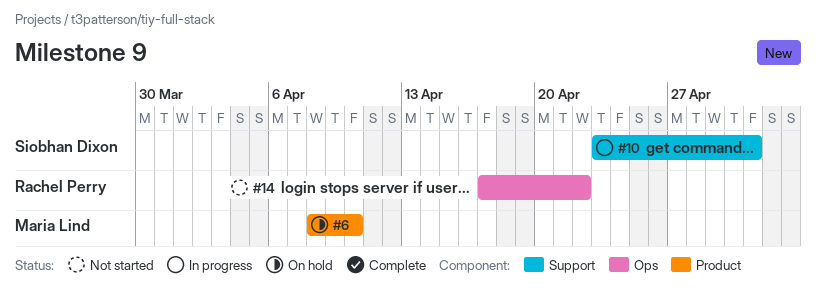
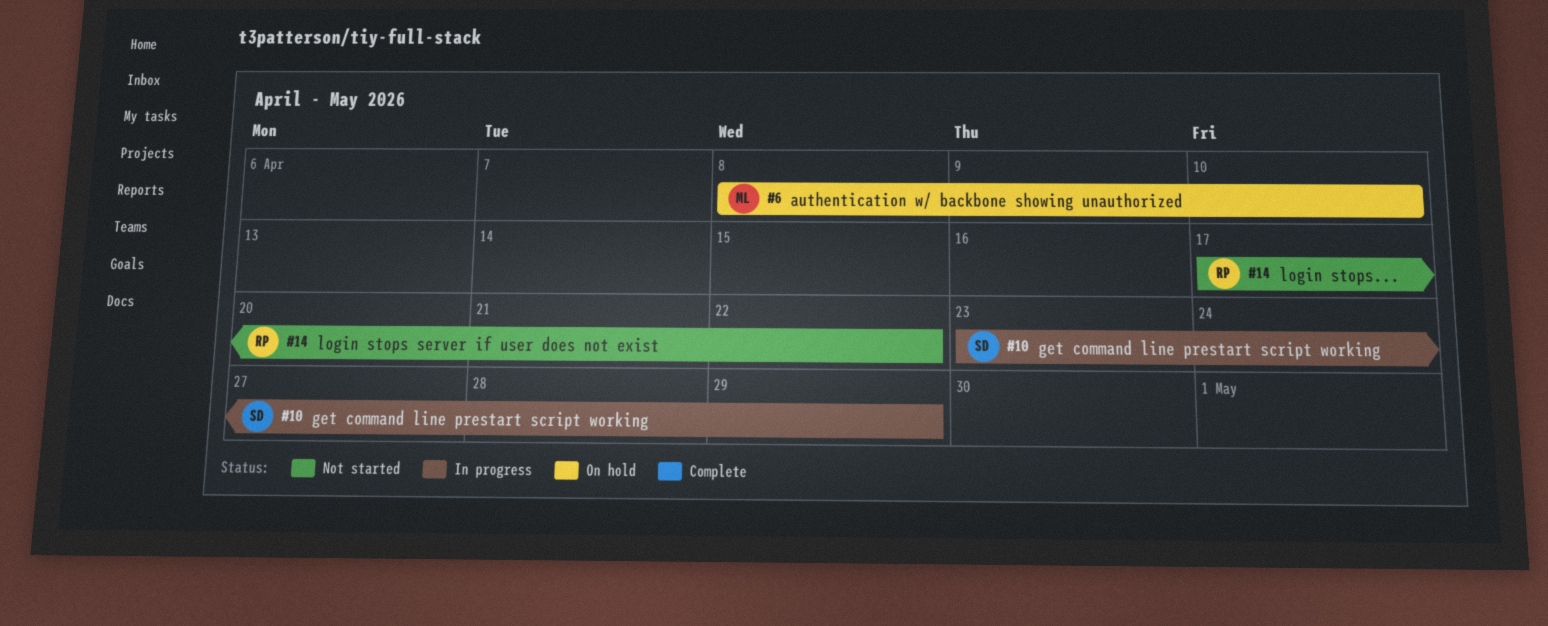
#10, due: May 1 -> Apr 29

